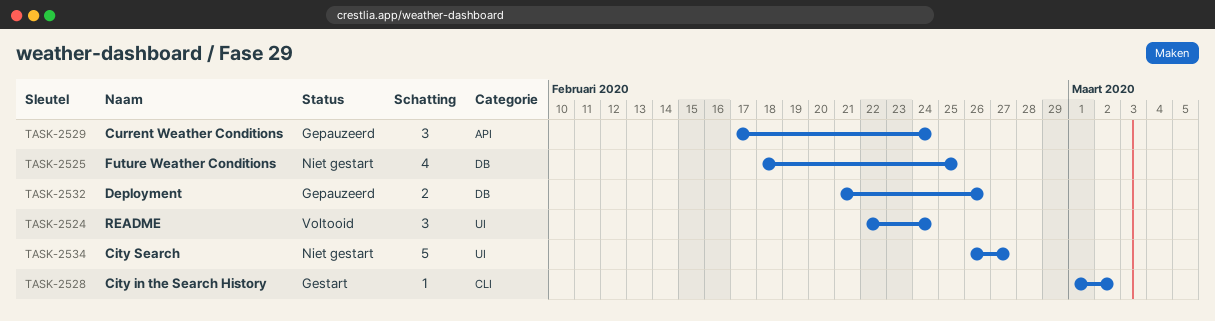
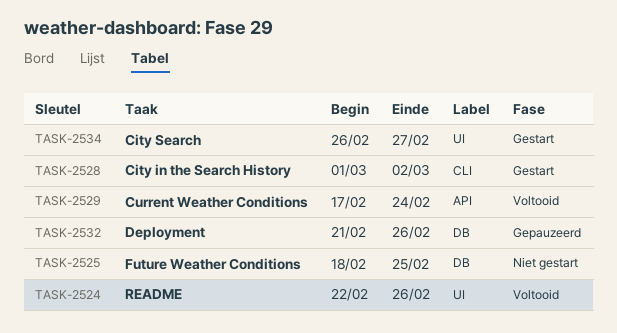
TASK-2524, due: Feb 24 -> Feb 26
TASK-2529, status: Gepauzeerd -> Voltooid
TASK-2534, status: Niet gestart -> Gestart

